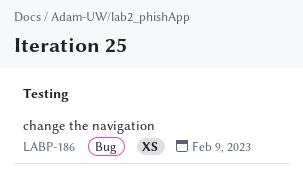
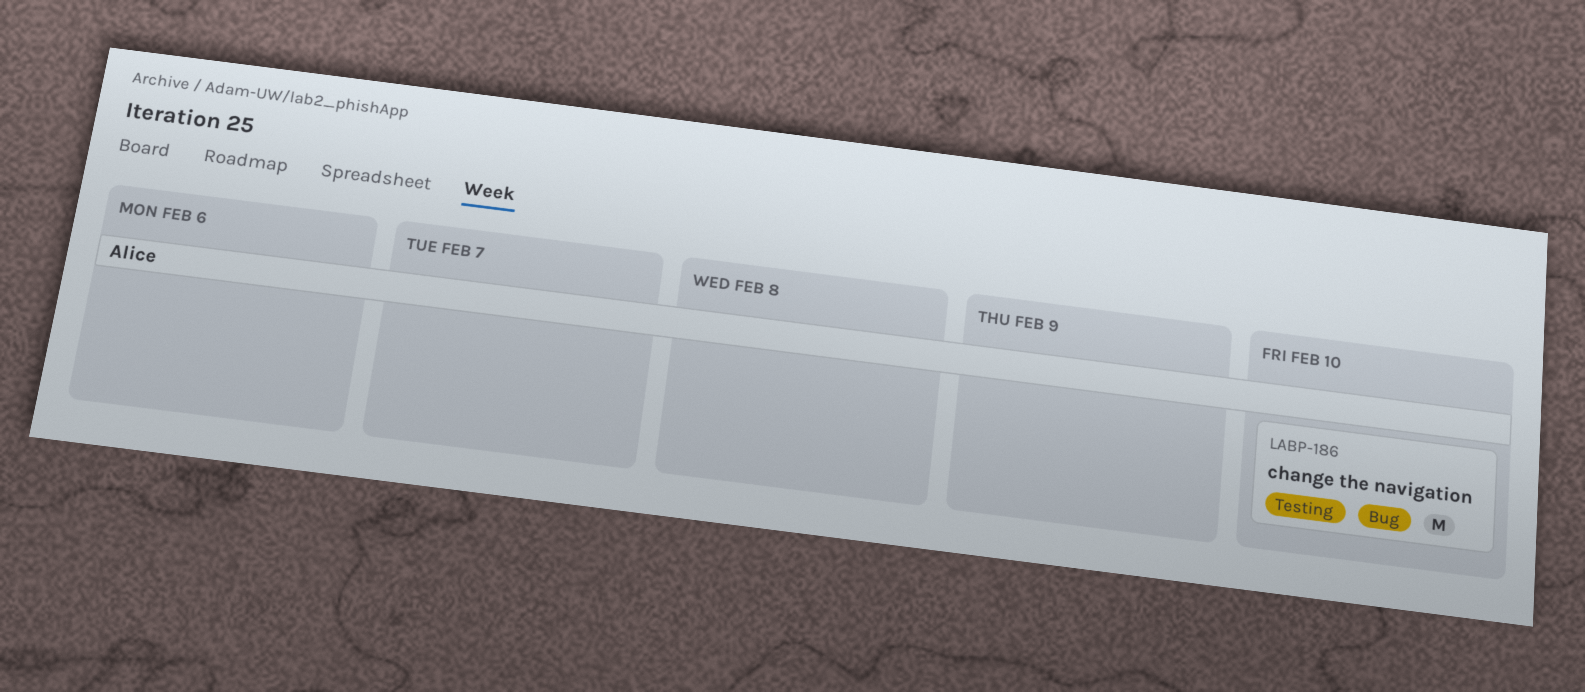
LABP-186, estimate: XS -> M
LABP-186, due: Feb 9 -> Feb 10

